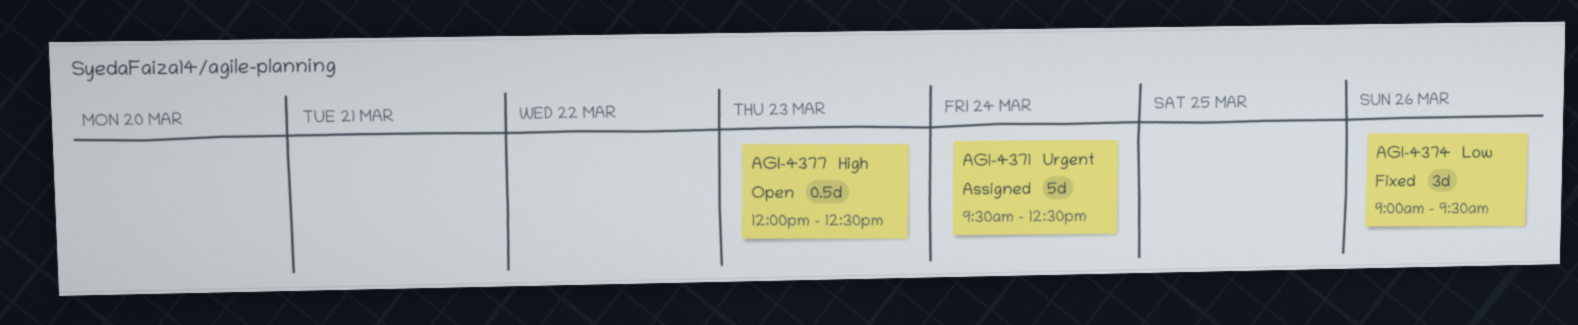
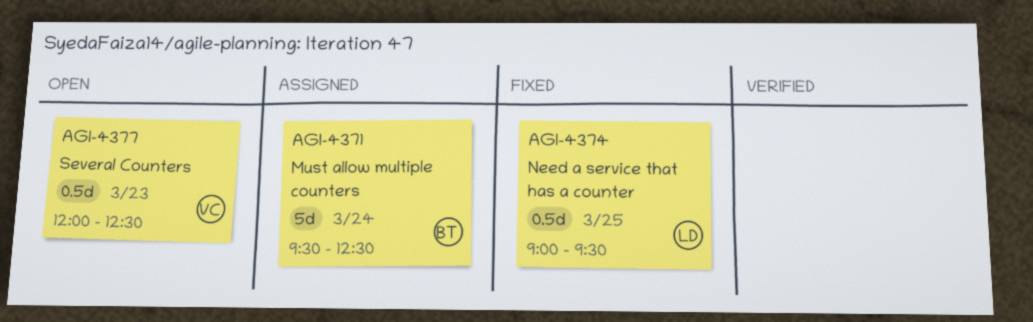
AGI-4374, estimate: 3d -> 0.5d
AGI-4374, day: Mar 26 -> Mar 25

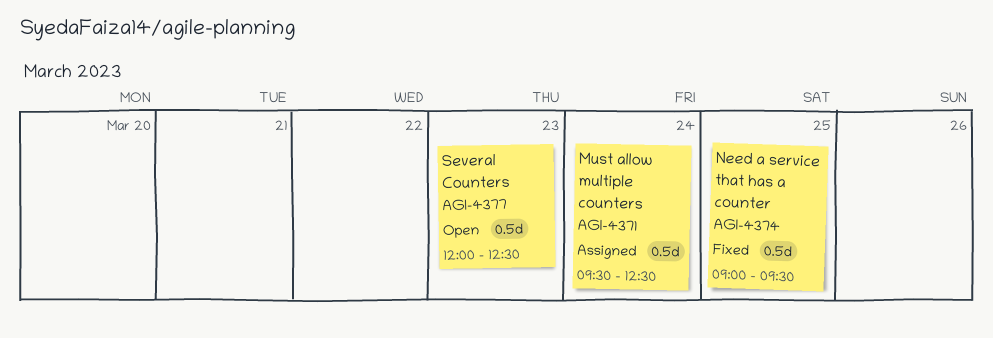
AGI-4371, estimate: 5d -> 0.5d

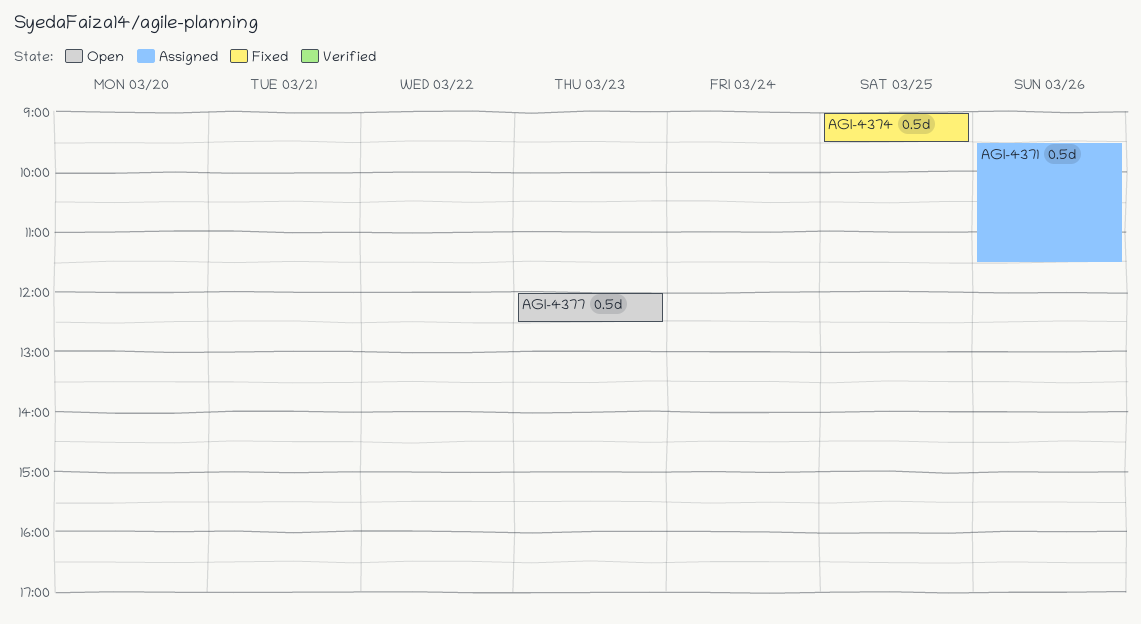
AGI-4371, day: Mar 24 -> Mar 26
AGI-4371, ends: 12:30 -> 11:30

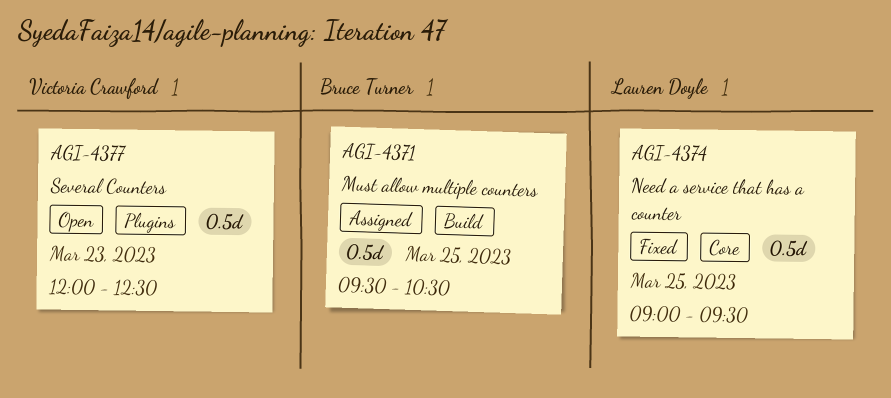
AGI-4371, day: Mar 26 -> Mar 25
AGI-4371, ends: 11:30 -> 10:30

